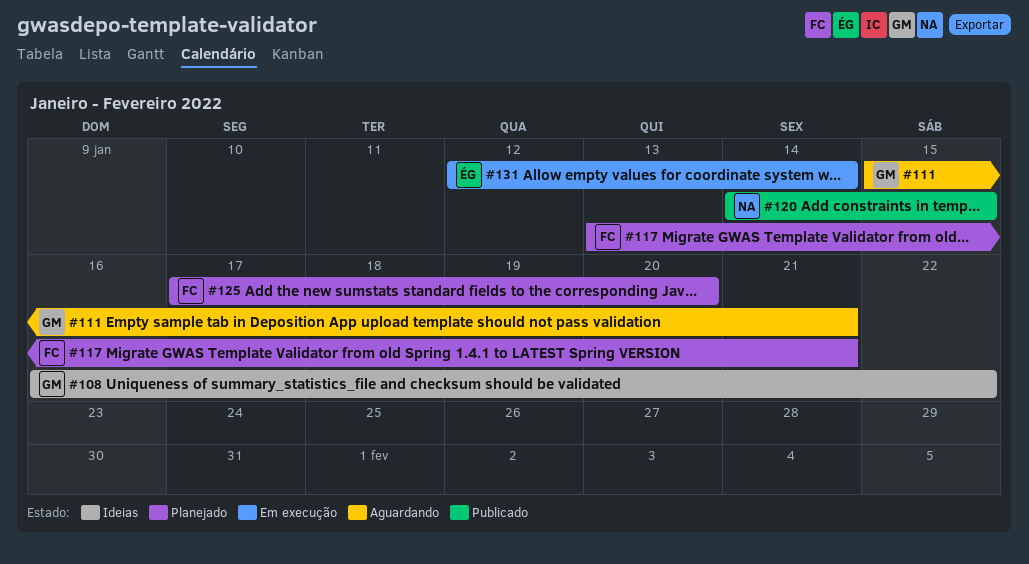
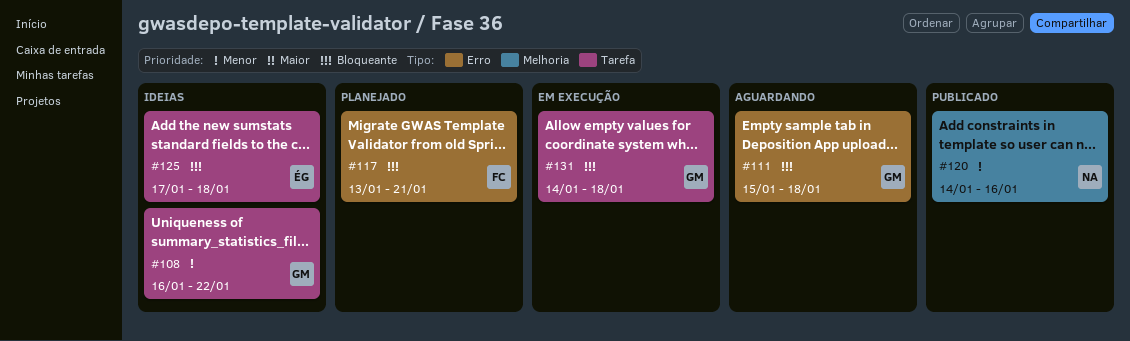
#111, due: Jan 21 -> Jan 18
#120, due: Jan 15 -> Jan 16
#125, status: Planejado -> Ideias
#125, owner: FC -> ÉG
#125, due: Jan 20 -> Jan 18
#131, owner: ÉG -> GM
#131, start: Jan 12 -> Jan 14
#131, due: Jan 14 -> Jan 18

